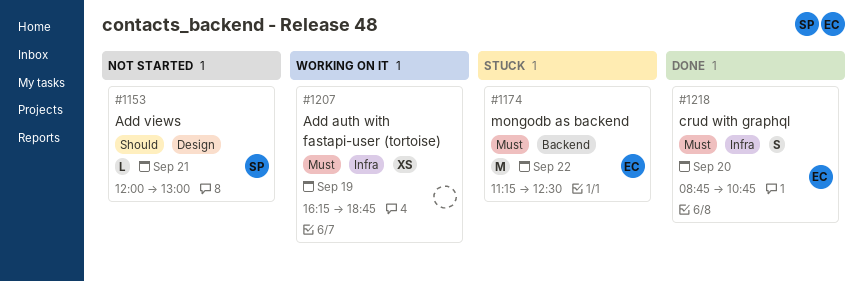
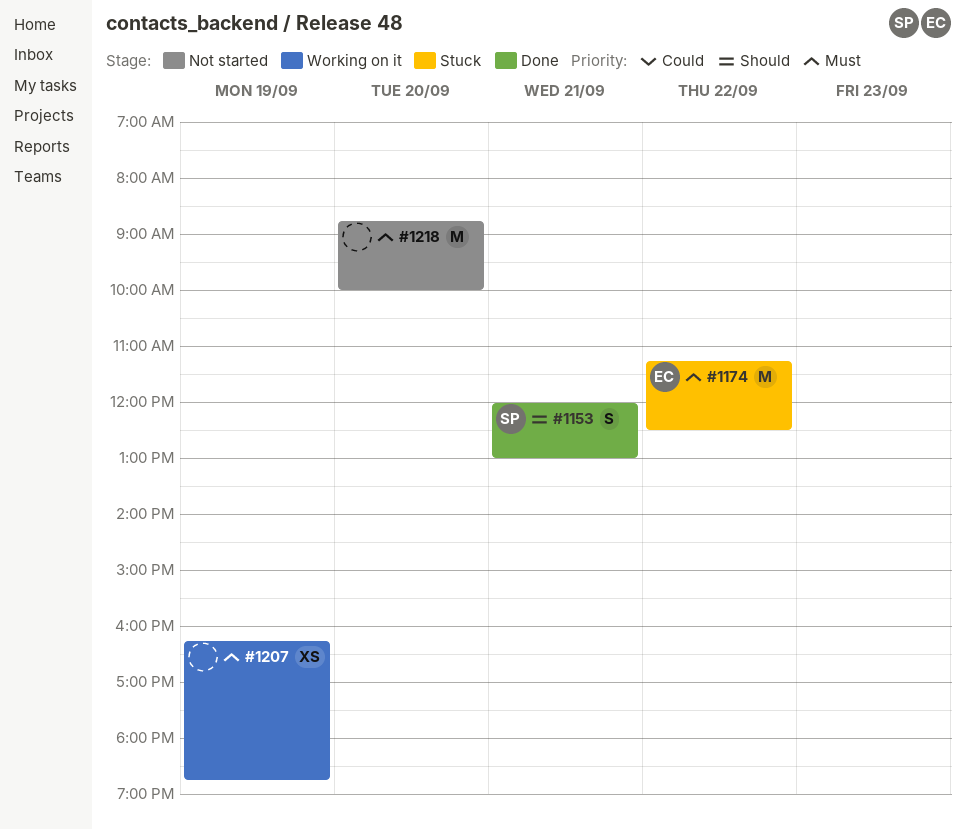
#1153, status: Not started -> Done
#1153, estimate: L -> S
#1218, status: Done -> Not started
#1218, owner: EC -> none
#1218, estimate: S -> M
#1218, ends: 10:45 -> 10:00

